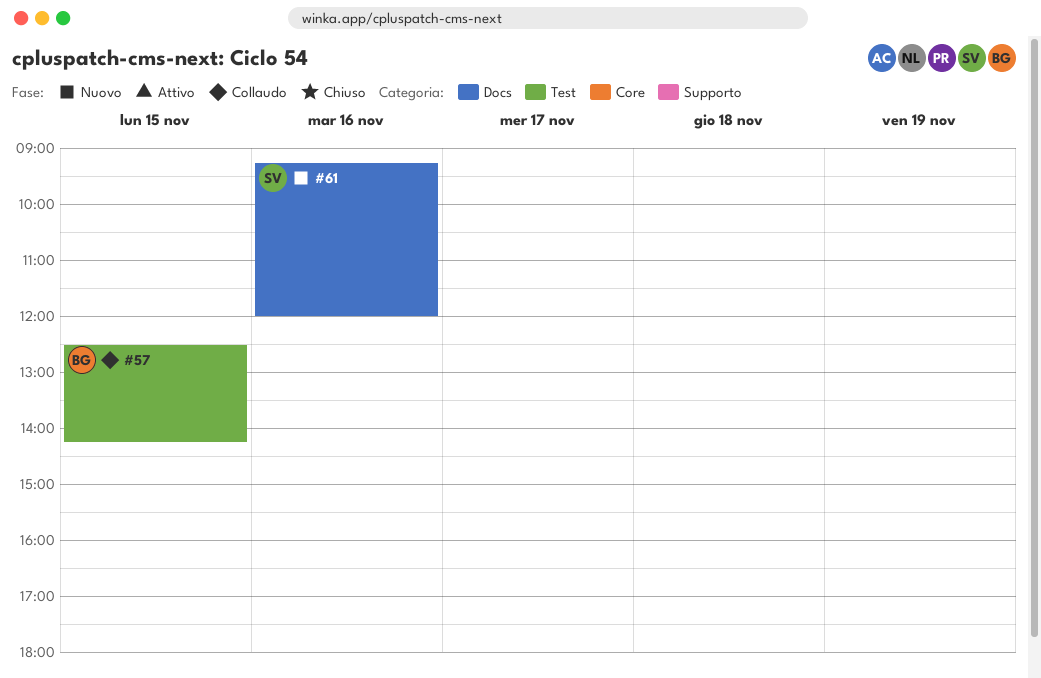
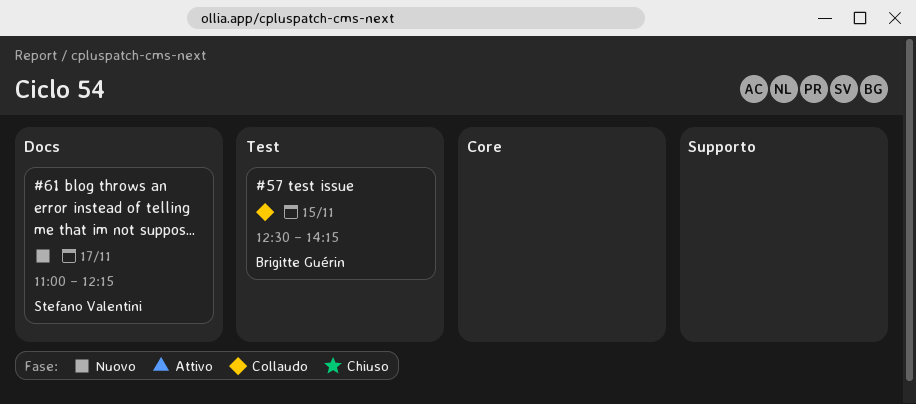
#61, day: Nov 16 -> Nov 17
#61, begins: 09:15 -> 11:00
#61, ends: 12:00 -> 12:15

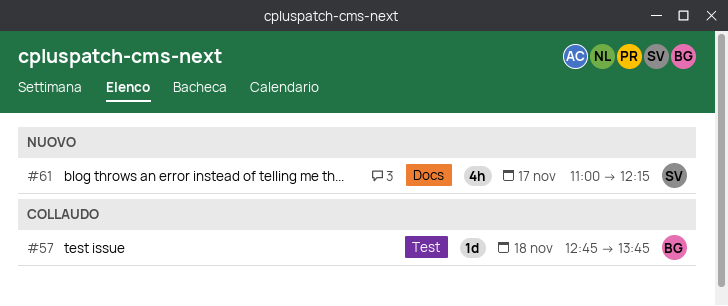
#57, day: Nov 15 -> Nov 18
#57, begins: 12:30 -> 12:45
#57, ends: 14:15 -> 13:45

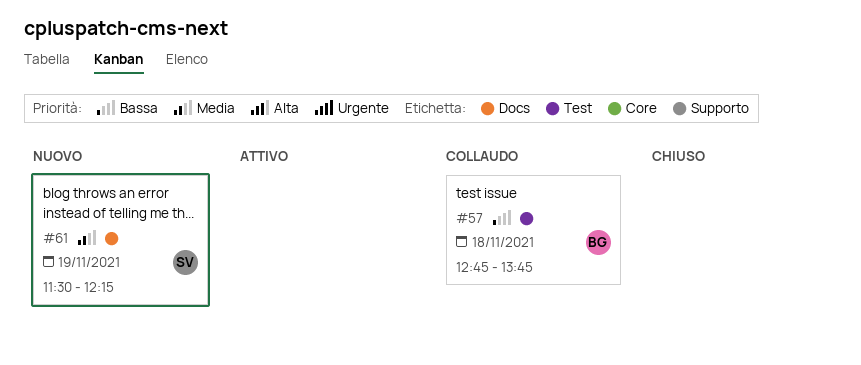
#61, day: Nov 17 -> Nov 19
#61, begins: 11:00 -> 11:30

